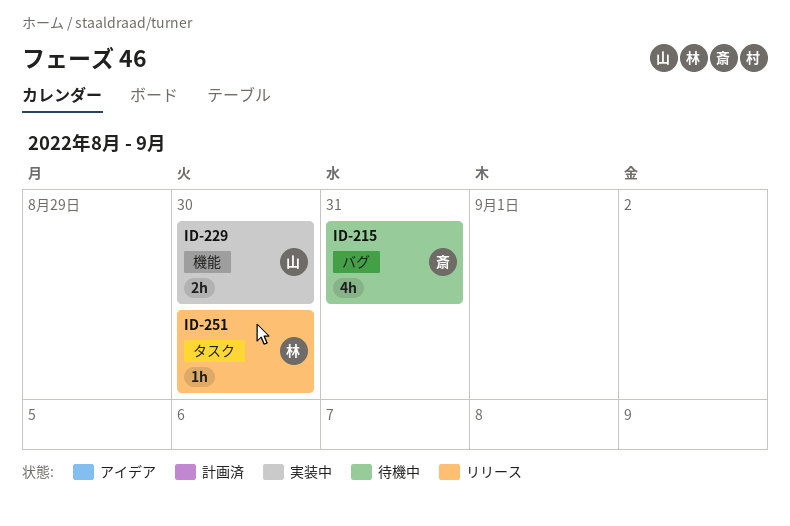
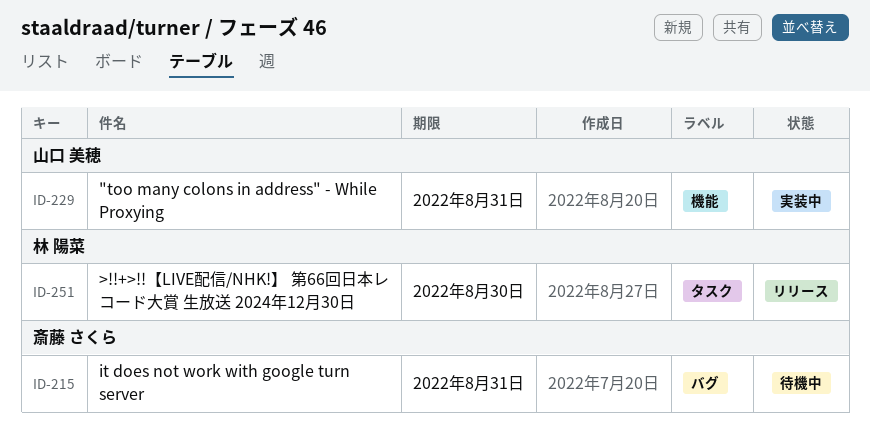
ID-229, due: Aug 30 -> Aug 31

